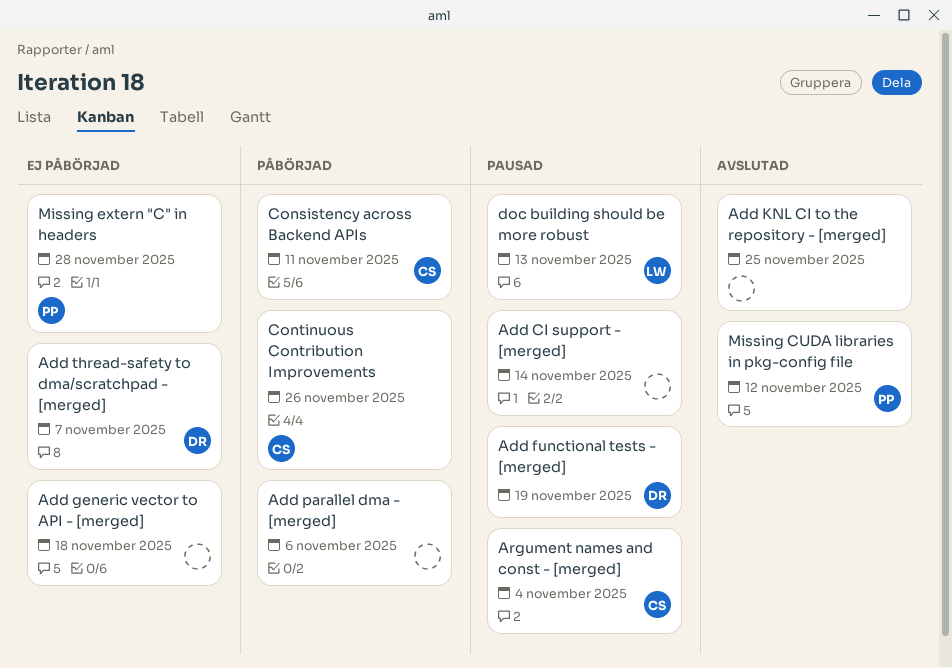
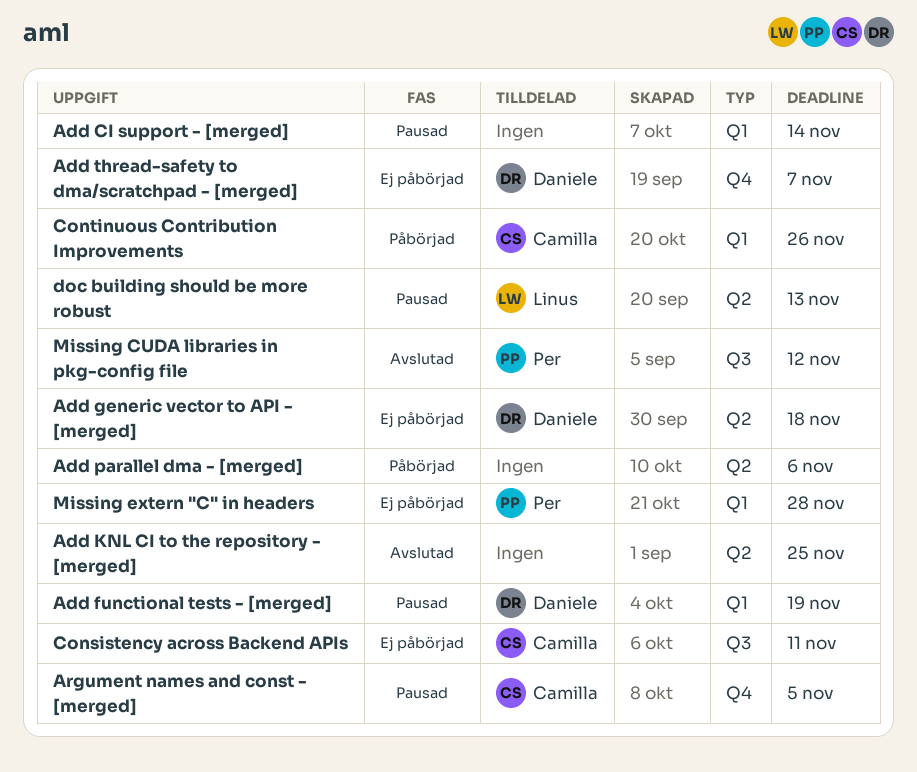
Add generic vector to API - [merged], owner: none -> Daniele
Argument names and const - [merged], due: Nov 4 -> Nov 5
Consistency across Backend APIs, status: Påbörjad -> Ej påbörjad

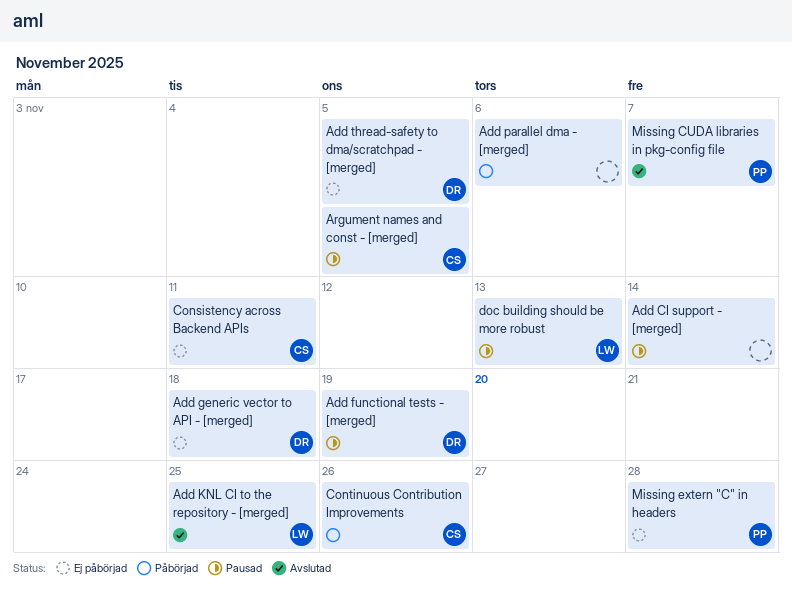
Add KNL CI to the repository - [merged], owner: none -> Linus
Add thread-safety to dma/scratchpad - [merged], due: Nov 7 -> Nov 5
Missing CUDA libraries in pkg-config file, due: Nov 12 -> Nov 7

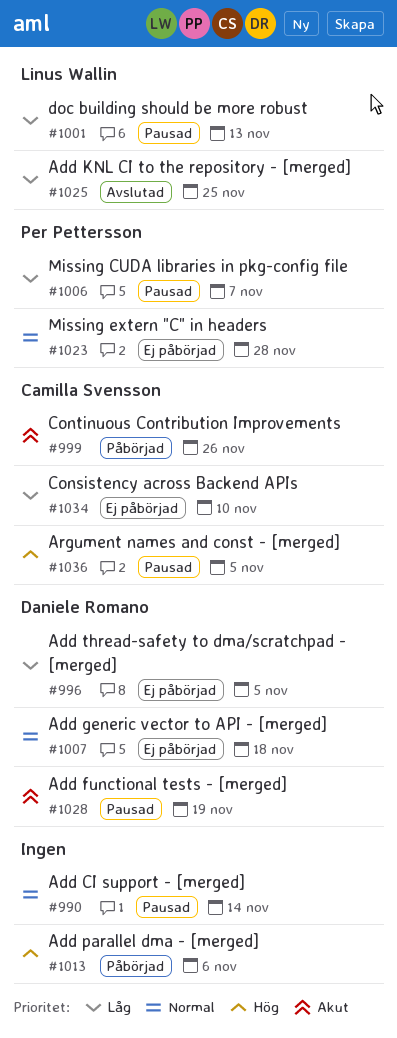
Consistency across Backend APIs, due: Nov 11 -> Nov 10
Missing CUDA libraries in pkg-config file, status: Avslutad -> Pausad

